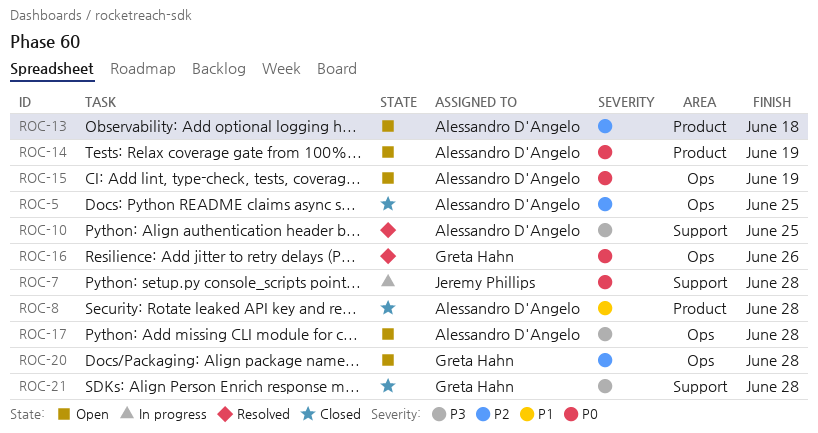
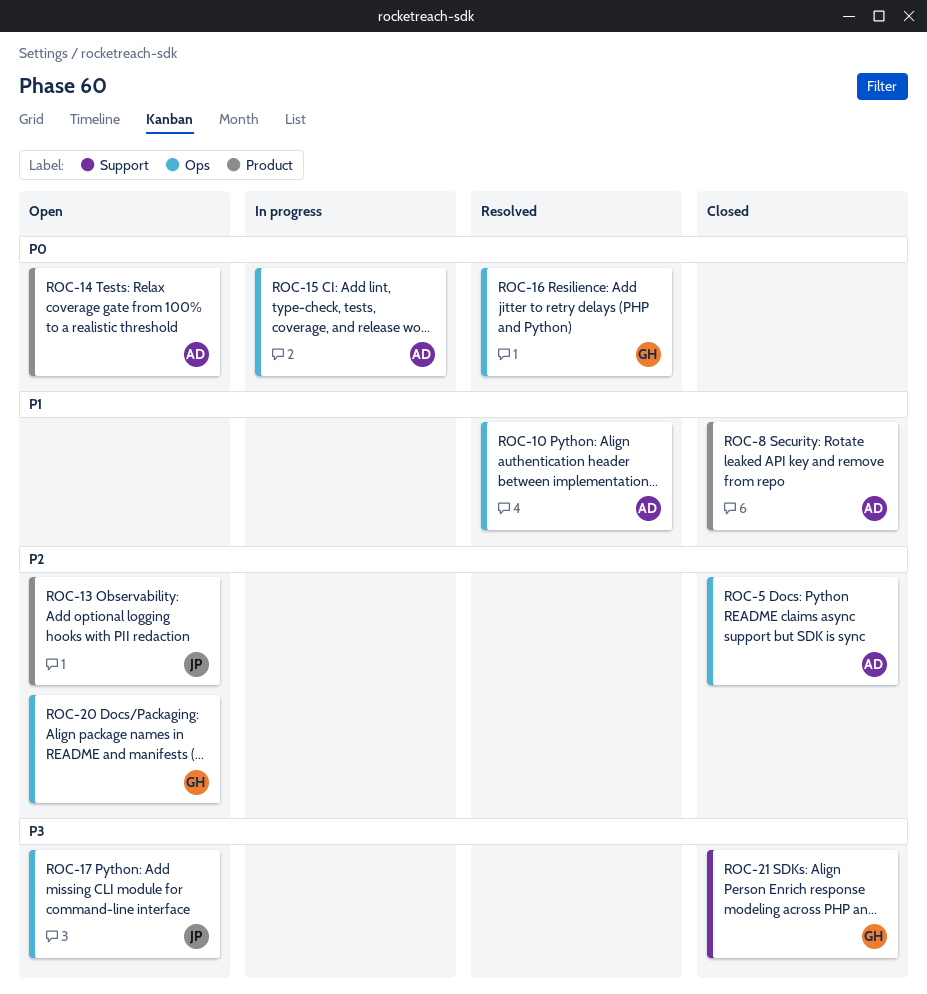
ROC-7: present -> none
ROC-10, priority: P3 -> P1
ROC-10, label: Support -> Ops
ROC-13, owner: Alessandro D'Angelo -> Jeremy Phillips
ROC-15, status: Open -> In progress
ROC-17, owner: Alessandro D'Angelo -> Jeremy Phillips

